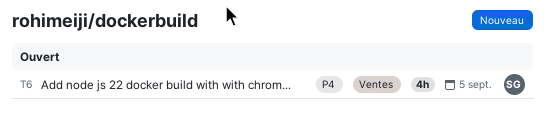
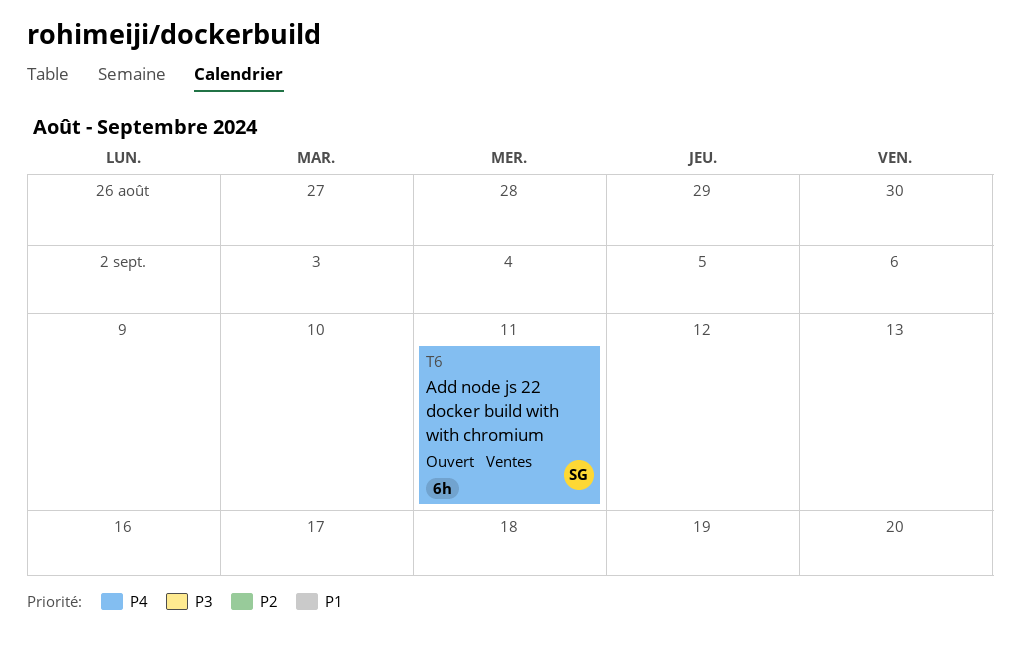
T6, estimate: 4h -> 6h
T6, due: Sep 5 -> Sep 11

